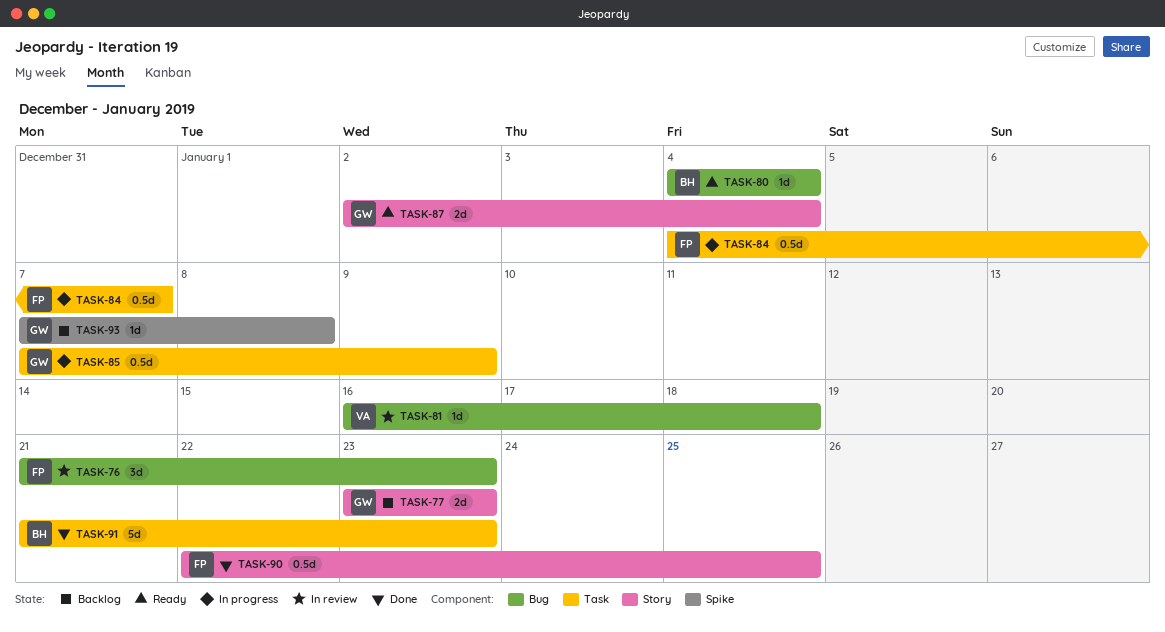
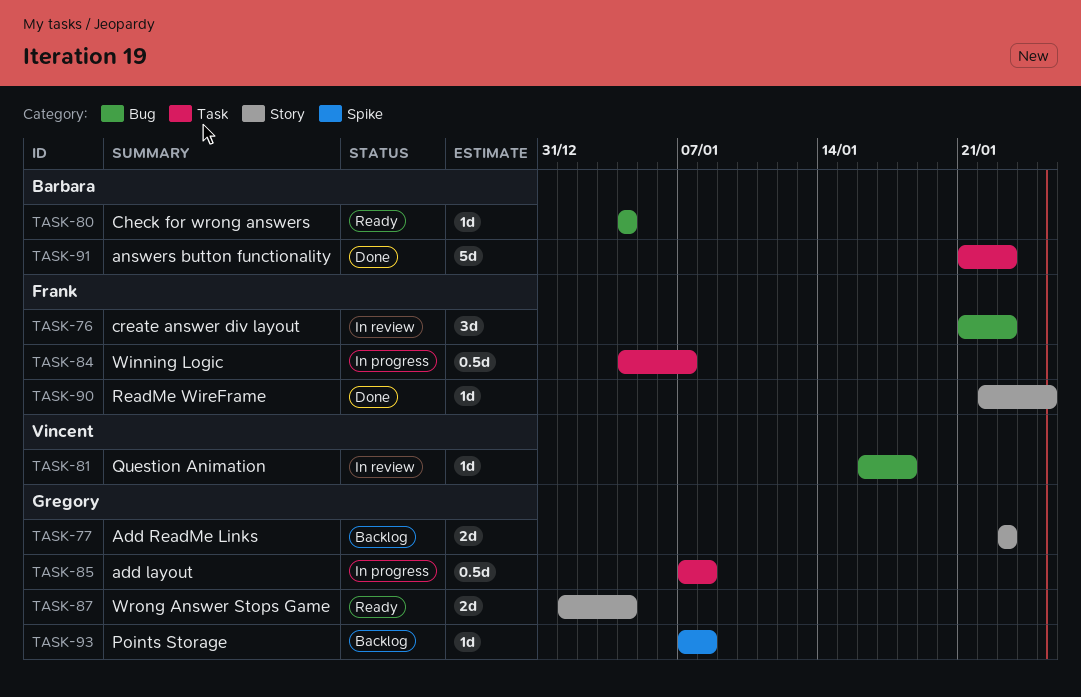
TASK-85, due: Jan 9 -> Jan 8
TASK-87, start: Jan 2 -> Jan 1
TASK-90, estimate: 0.5d -> 1d

